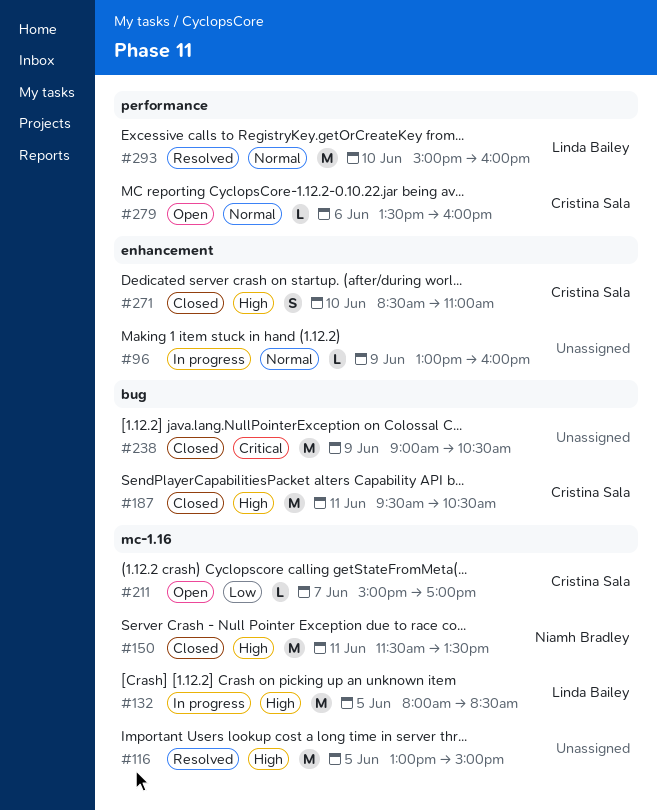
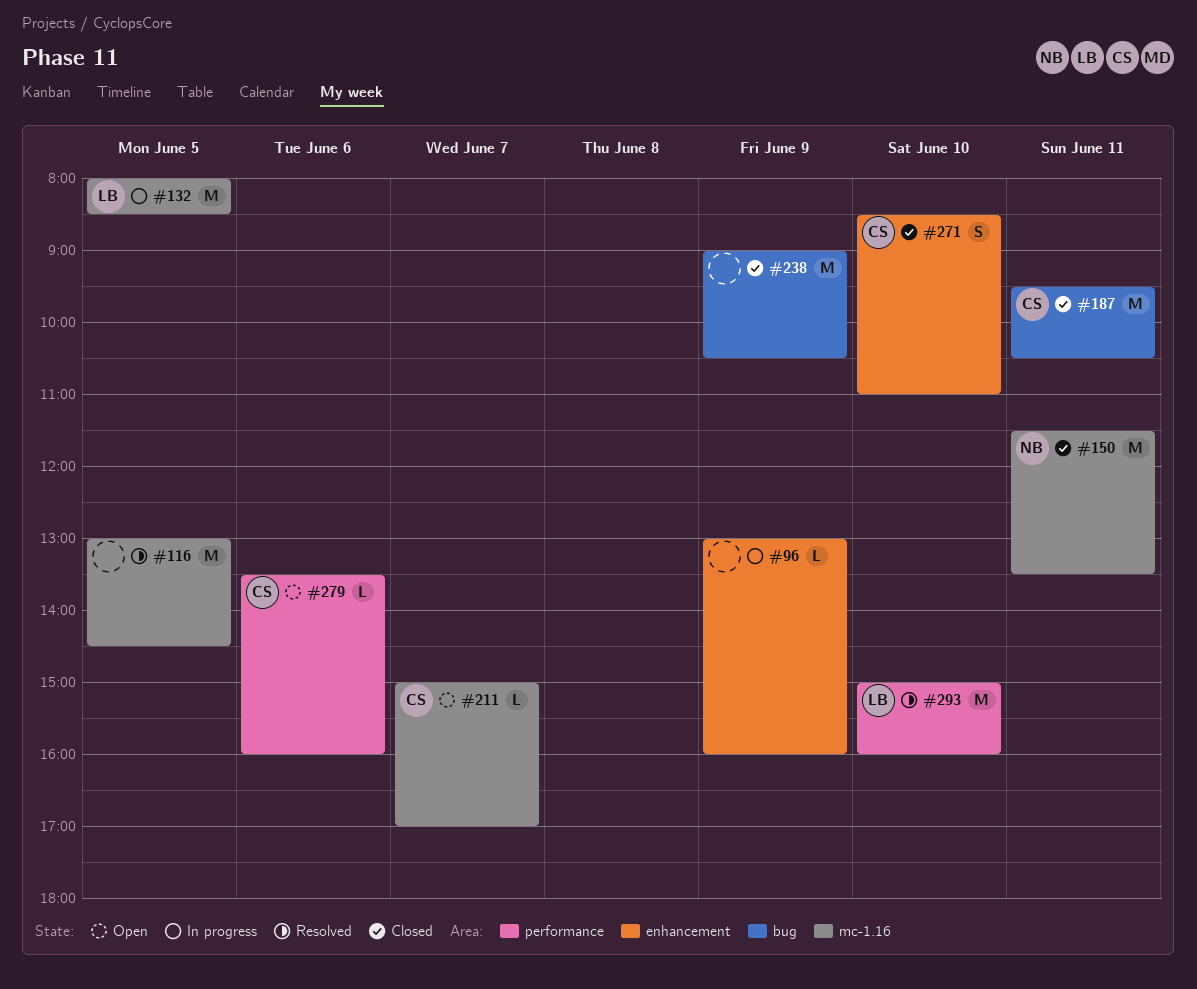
#116, ends: 15:00 -> 14:30

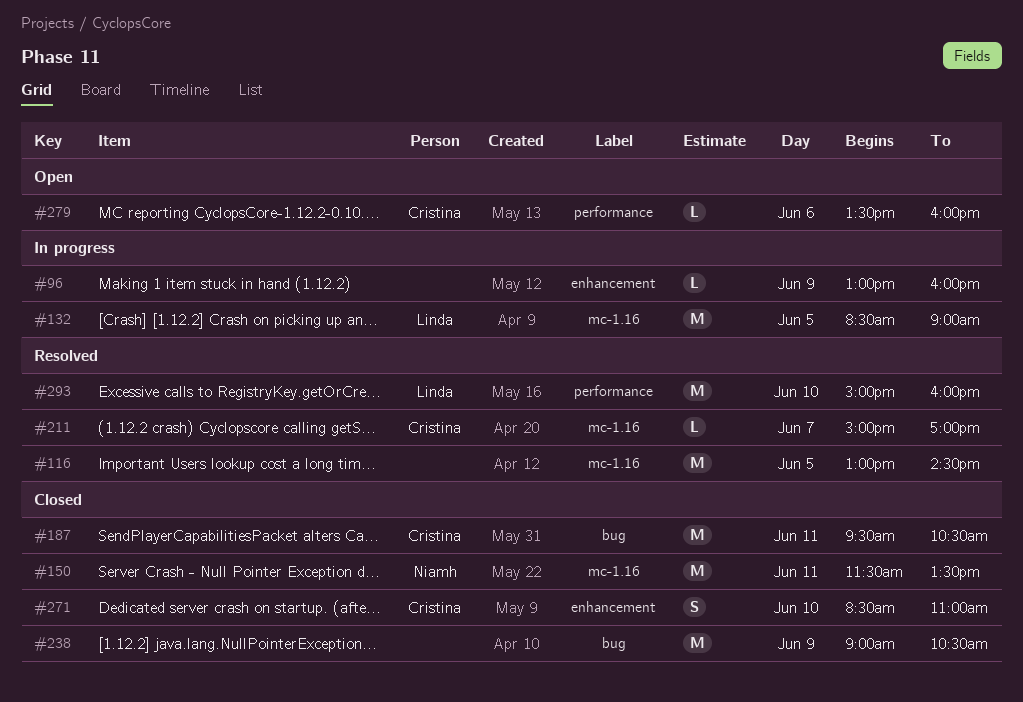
#132, begins: 08:00 -> 08:30
#132, ends: 08:30 -> 09:00
#211, status: Open -> Resolved

